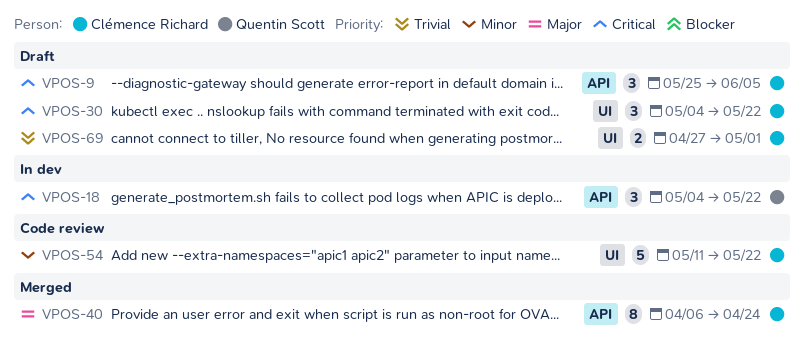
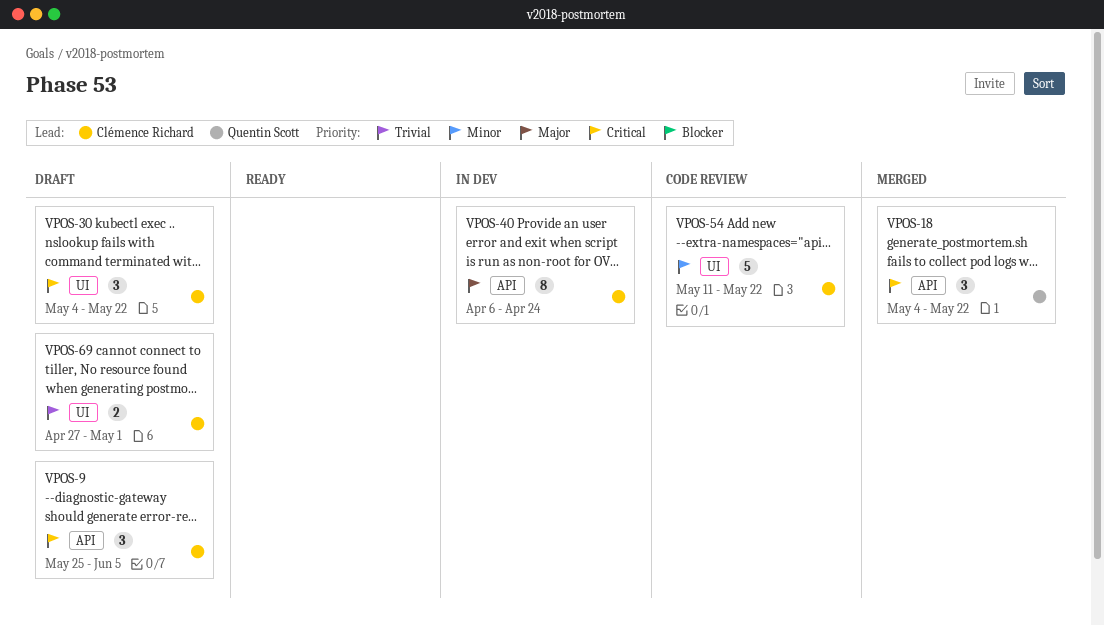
VPOS-18, status: In dev -> Merged
VPOS-40, status: Merged -> In dev

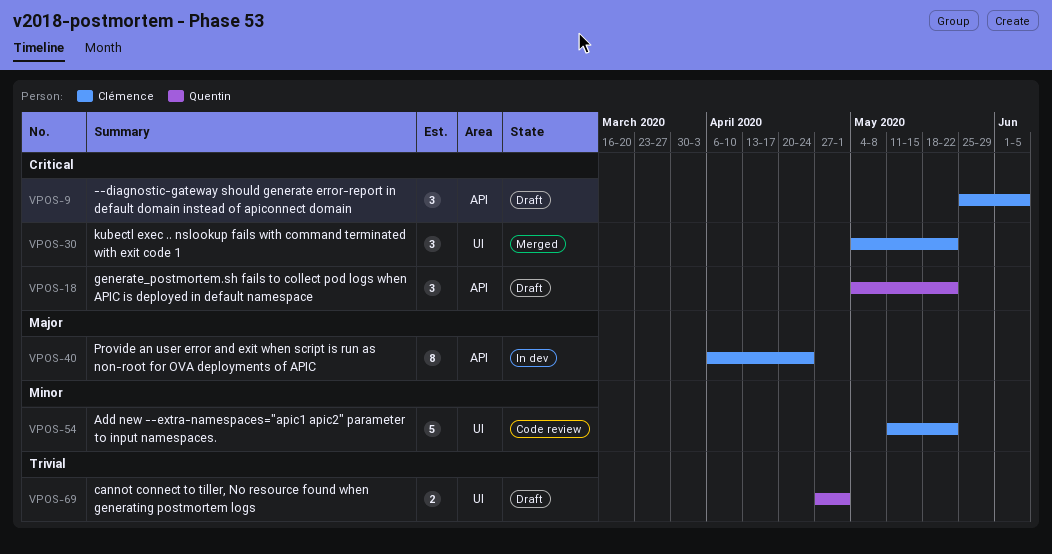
VPOS-18, status: Merged -> Draft
VPOS-30, status: Draft -> Merged
VPOS-69, owner: Clémence Richard -> Quentin Scott

